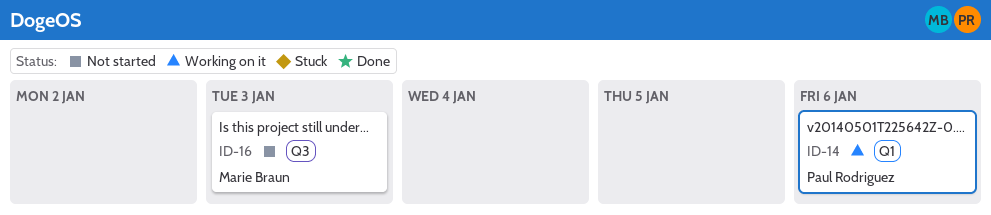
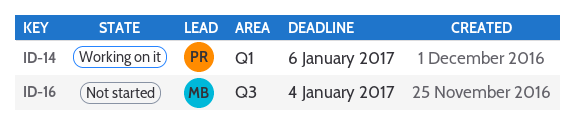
ID-16, due: Jan 3 -> Jan 4

